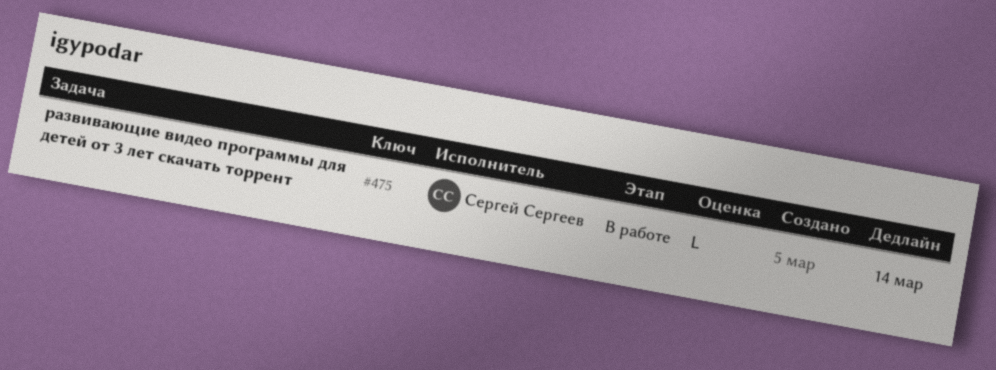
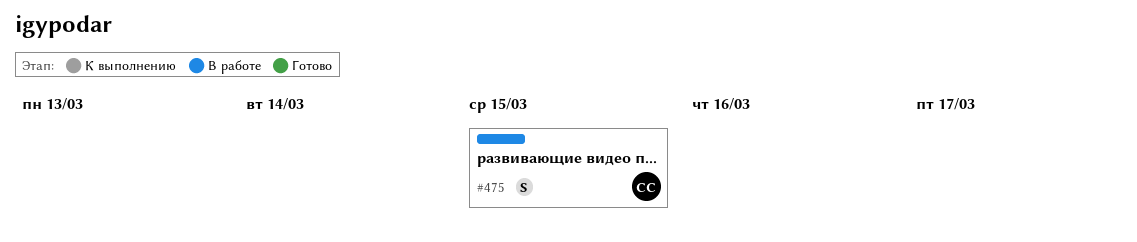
#475, estimate: L -> S
#475, due: Mar 14 -> Mar 15

